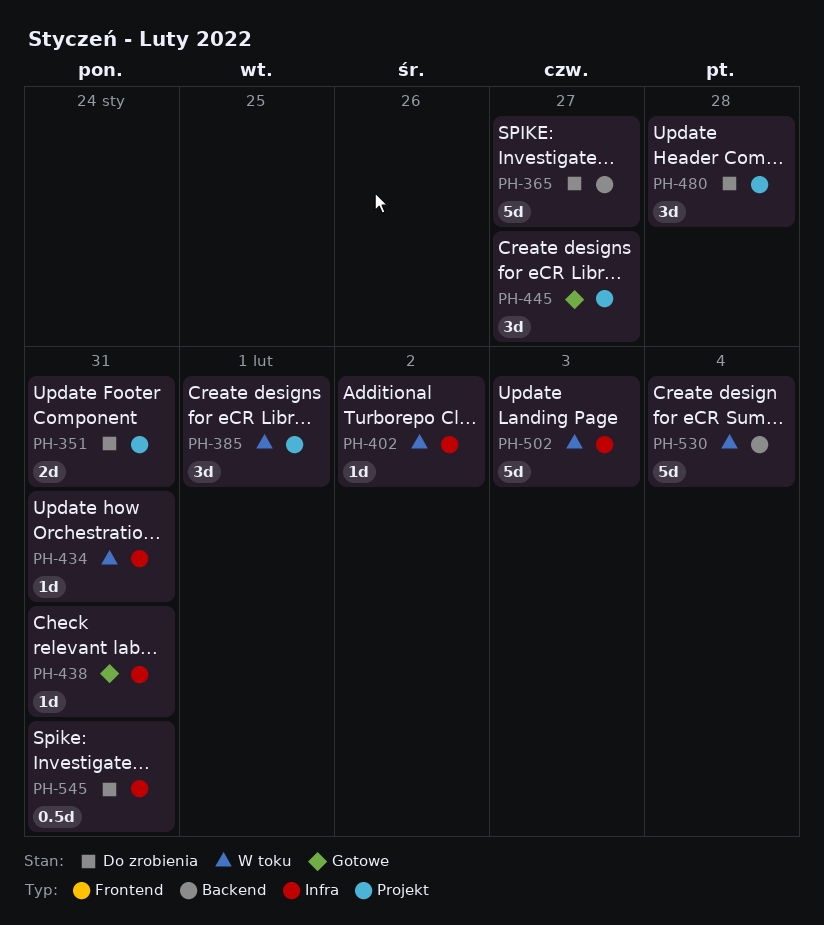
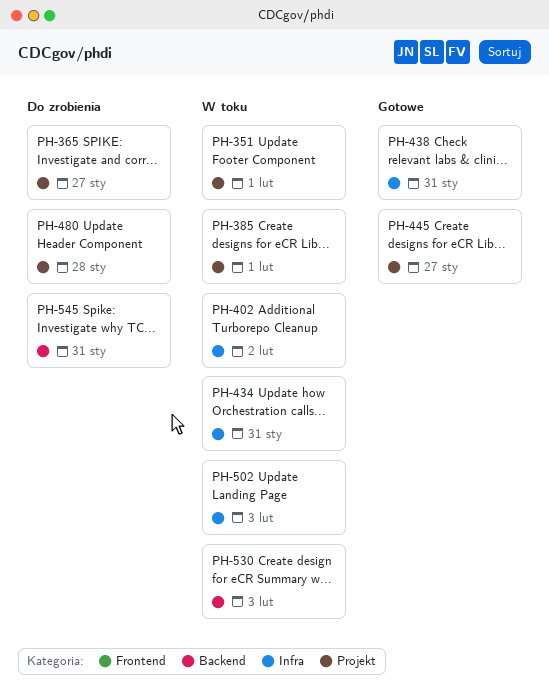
PH-351, status: Do zrobienia -> W toku
PH-351, due: Jan 31 -> Feb 1
PH-365, label: Backend -> Projekt
PH-530, due: Feb 4 -> Feb 3
PH-545, label: Infra -> Backend

